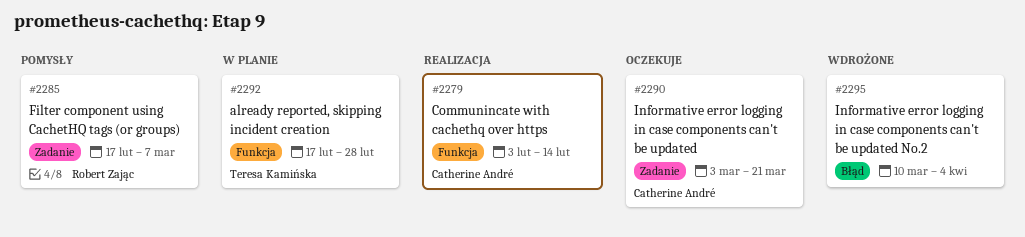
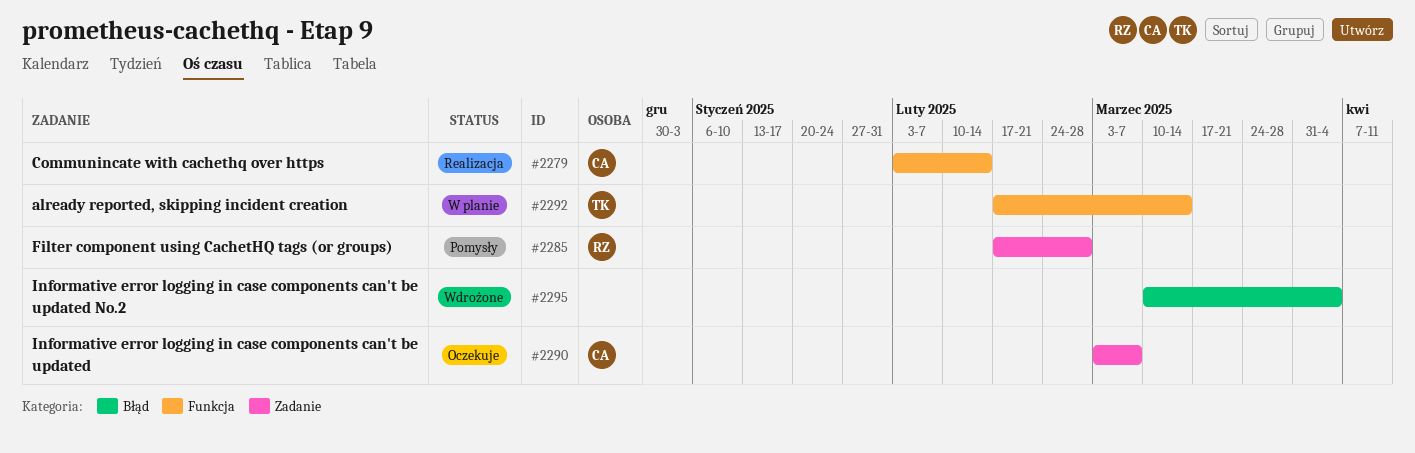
#2285, due: Mar 7 -> Feb 28
#2290, due: Mar 21 -> Mar 7
#2292, due: Feb 28 -> Mar 14

